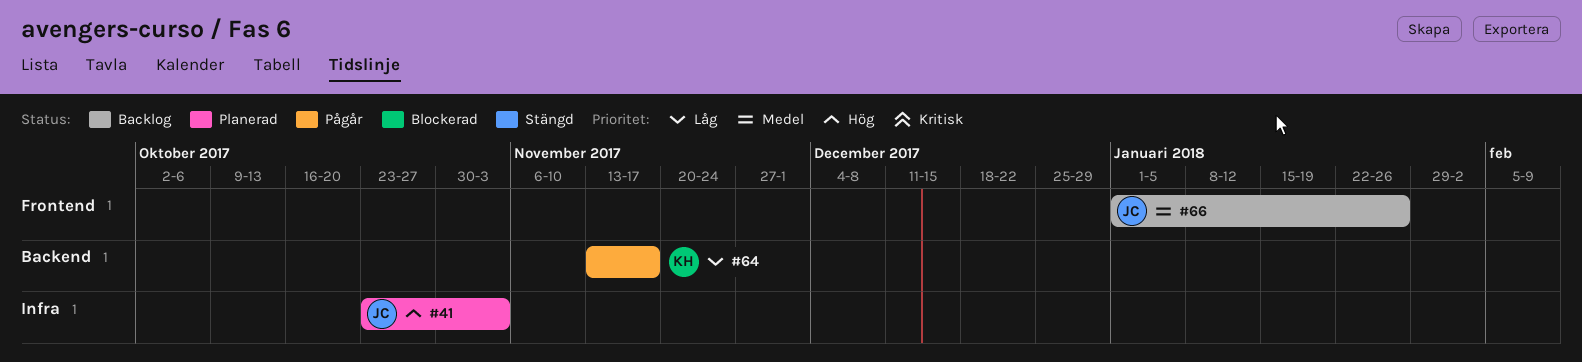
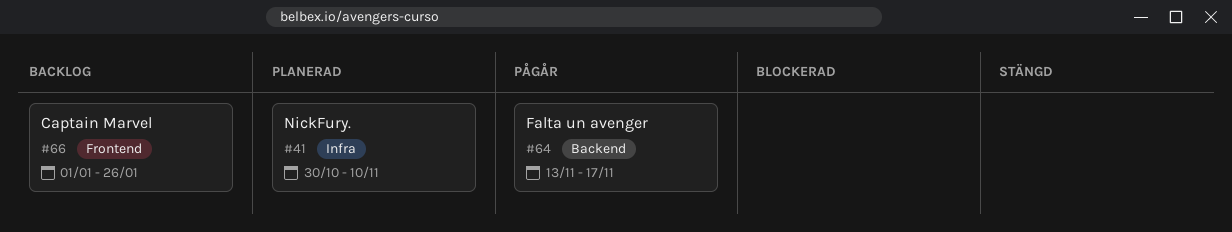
#41, start: Oct 23 -> Oct 30
#41, due: Nov 3 -> Nov 10

